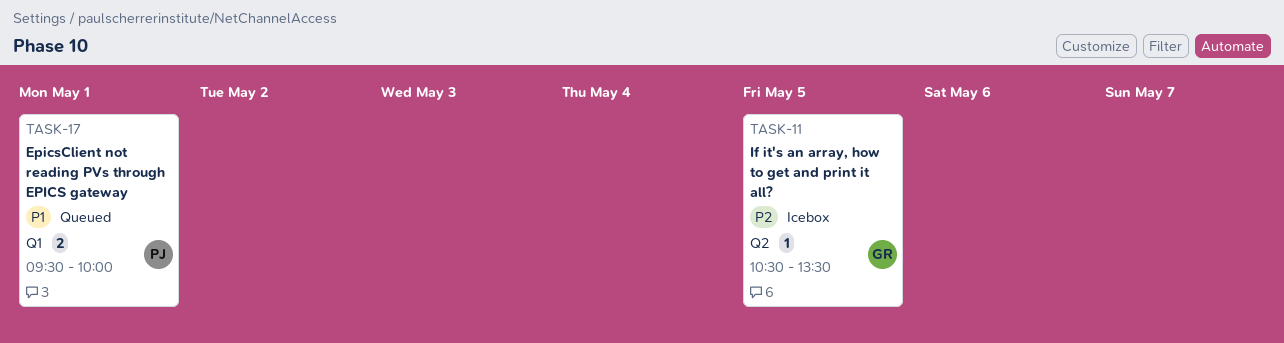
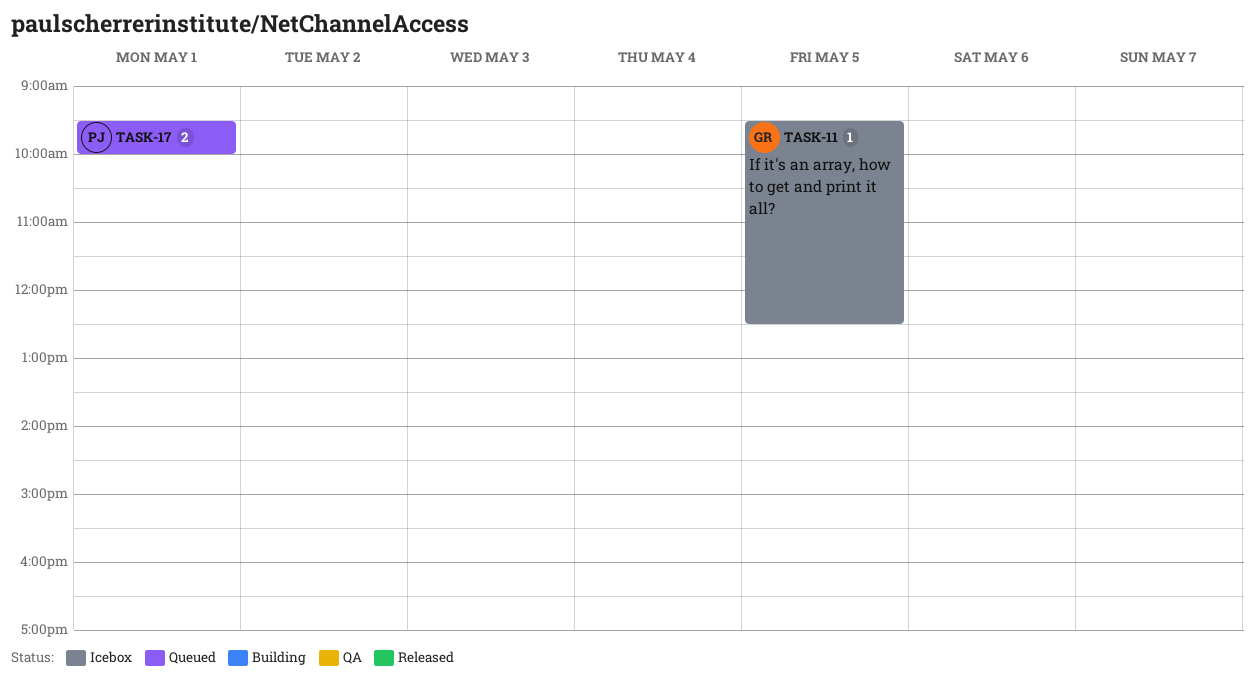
TASK-11, begins: 10:30 -> 09:30
TASK-11, ends: 13:30 -> 12:30

